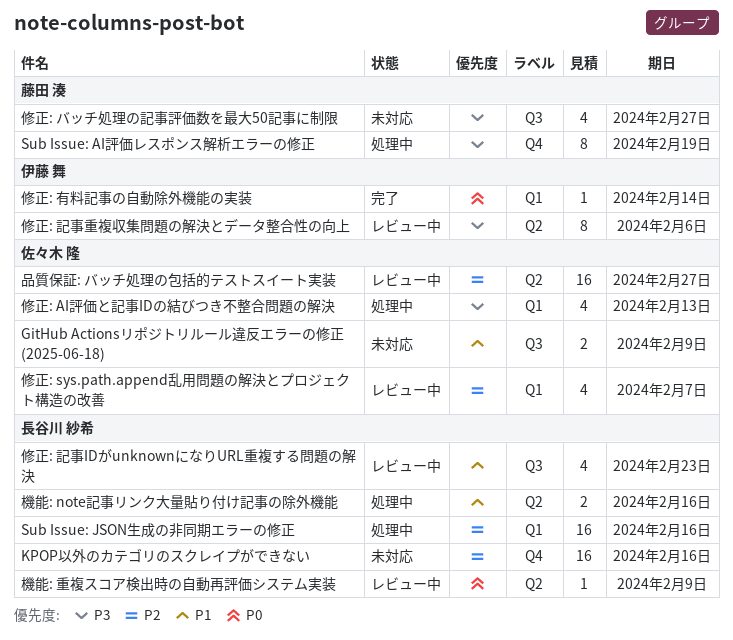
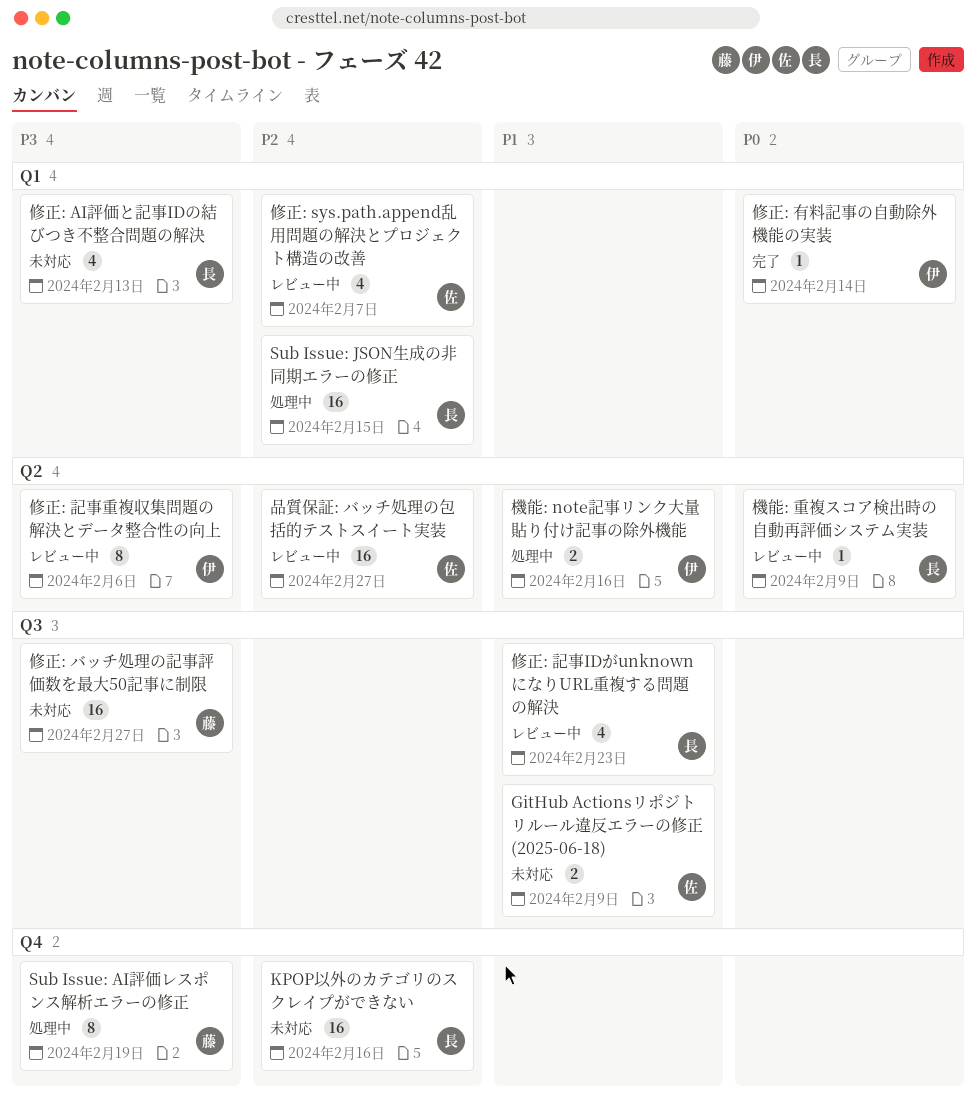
Sub Issue: JSON生成の非同期エラーの修正, due: Feb 16 -> Feb 15
修正: AI評価と記事IDの結びつき不整合問題の解決, status: 処理中 -> 未対応
修正: AI評価と記事IDの結びつき不整合問題の解決, owner: 佐々木 隆 -> 長谷川 紗希
修正: バッチ処理の記事評価数を最大50記事に制限, estimate: 4 -> 16
機能: note記事リンク大量貼り付け記事の除外機能, owner: 長谷川 紗希 -> 伊藤 舞

